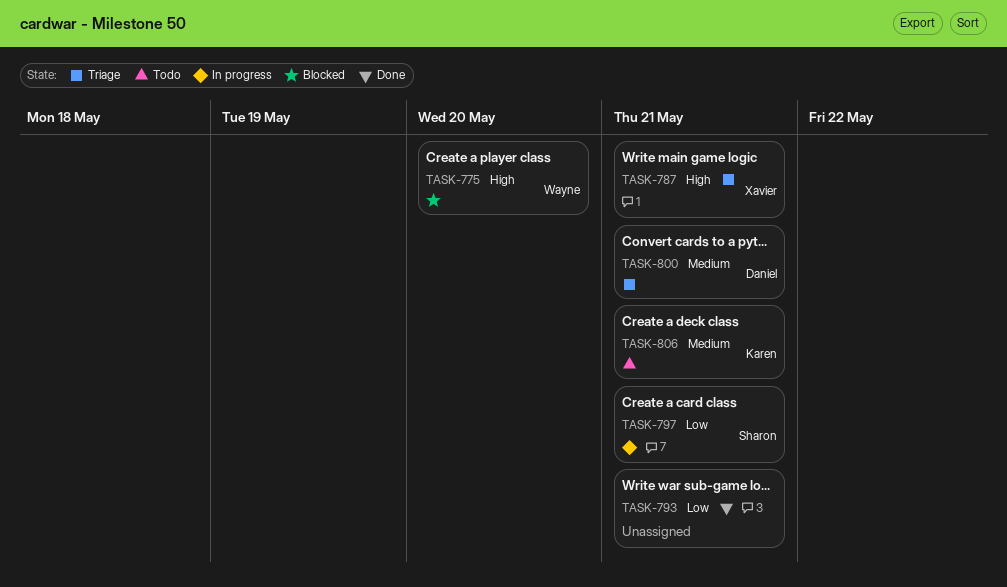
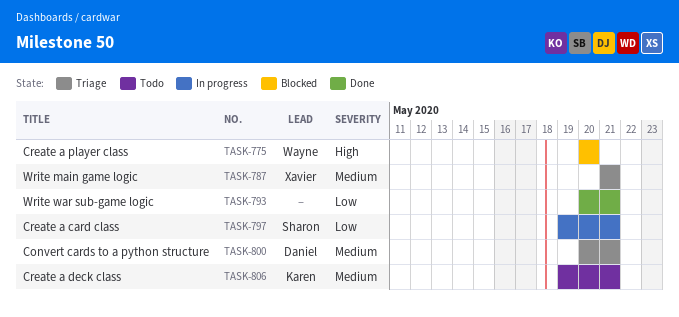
TASK-787, priority: High -> Medium

